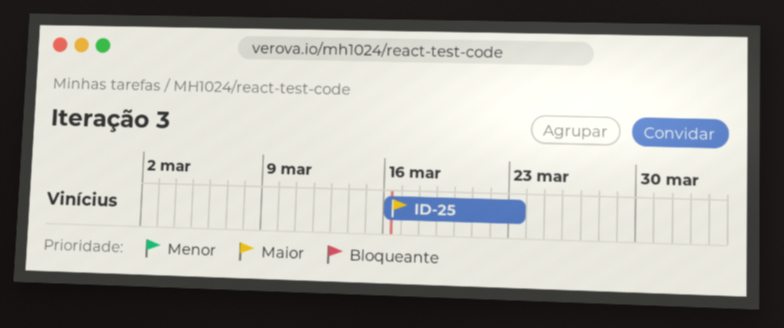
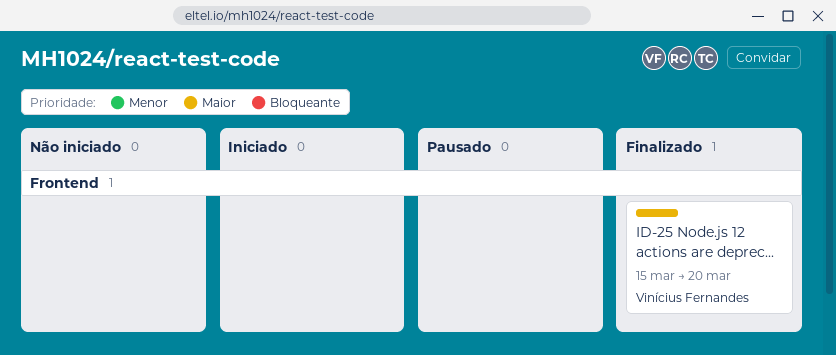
ID-25, start: Mar 16 -> Mar 15
ID-25, due: Mar 23 -> Mar 20

